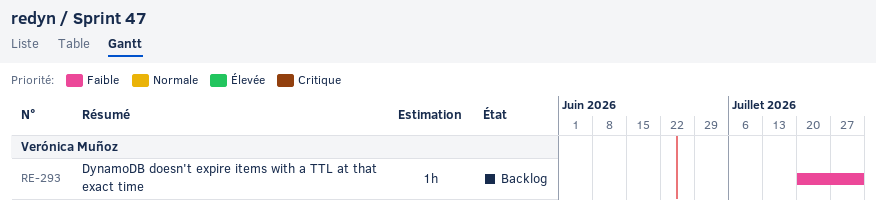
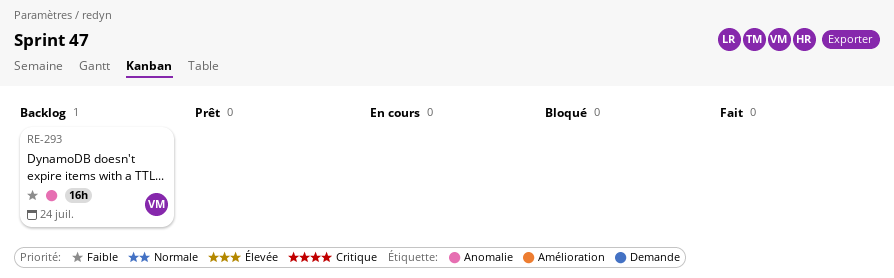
RE-293, estimate: 1h -> 16h
RE-293, due: Jul 31 -> Jul 24

